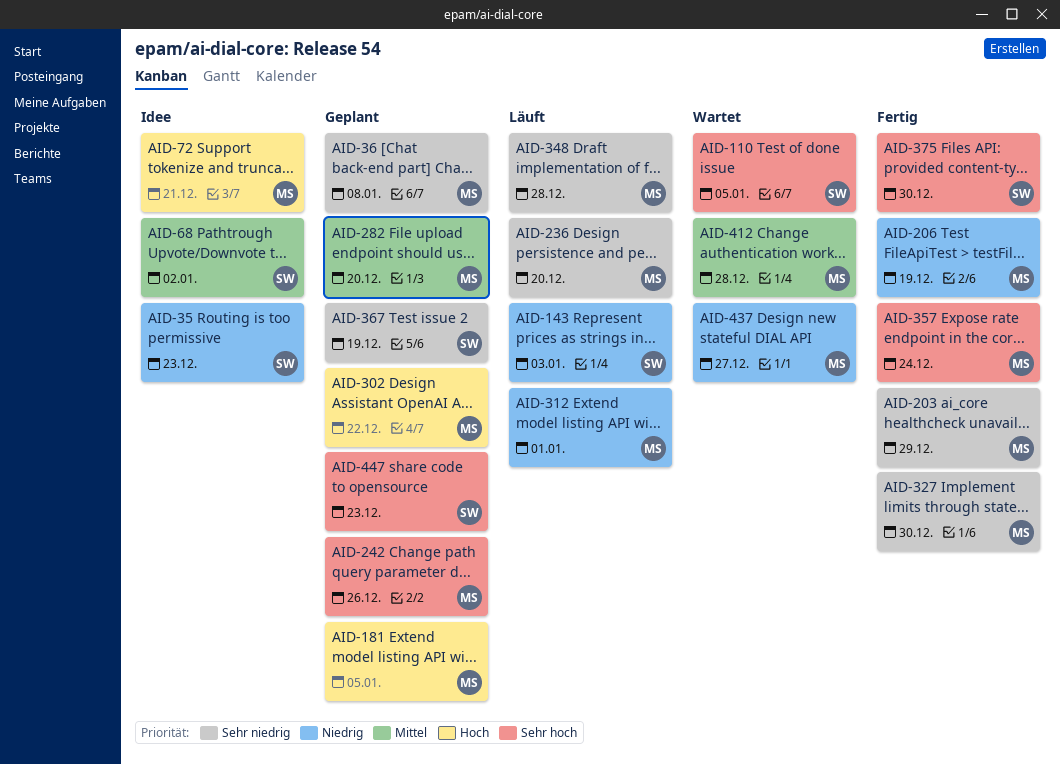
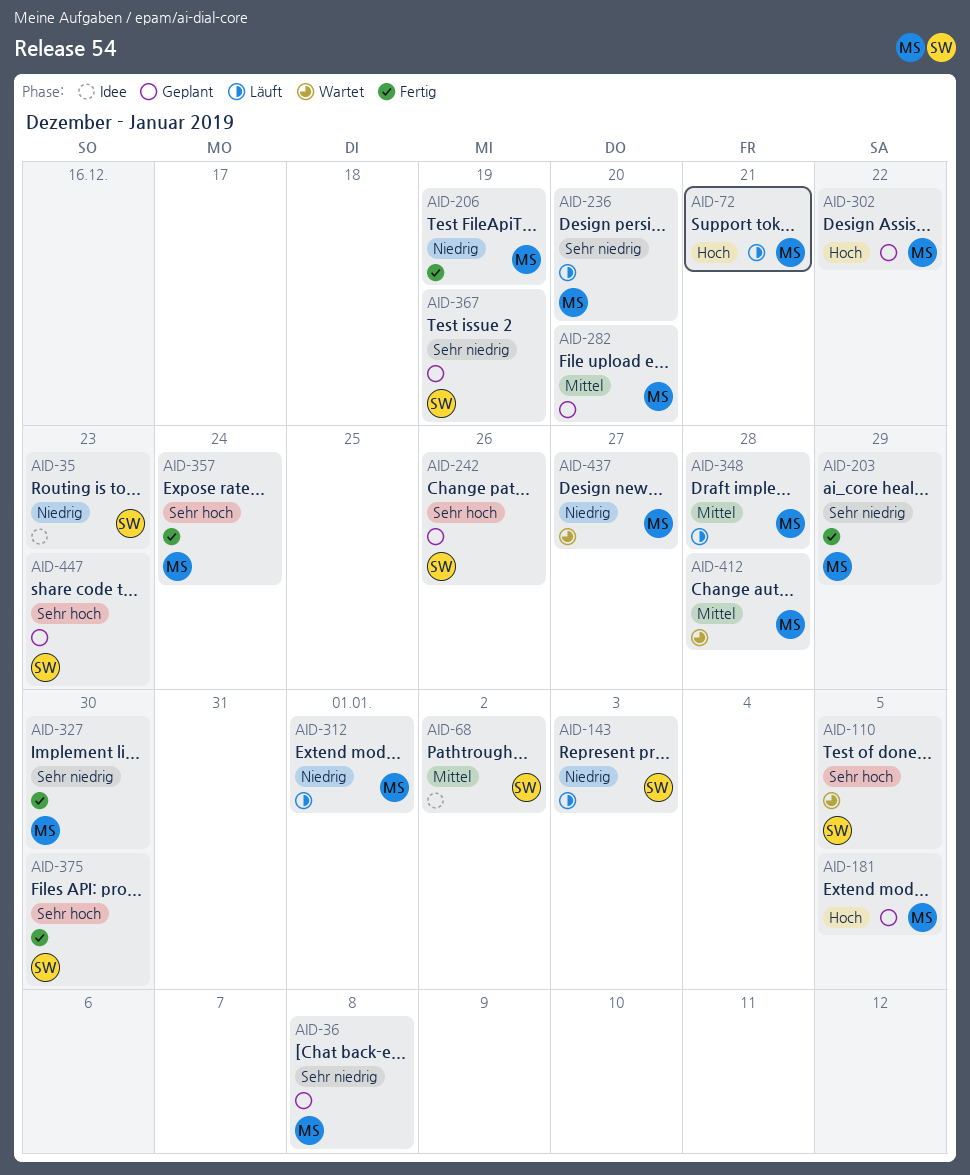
AID-72, status: Idee -> Läuft
AID-242, owner: MS -> SW
AID-348, priority: Sehr niedrig -> Mittel

